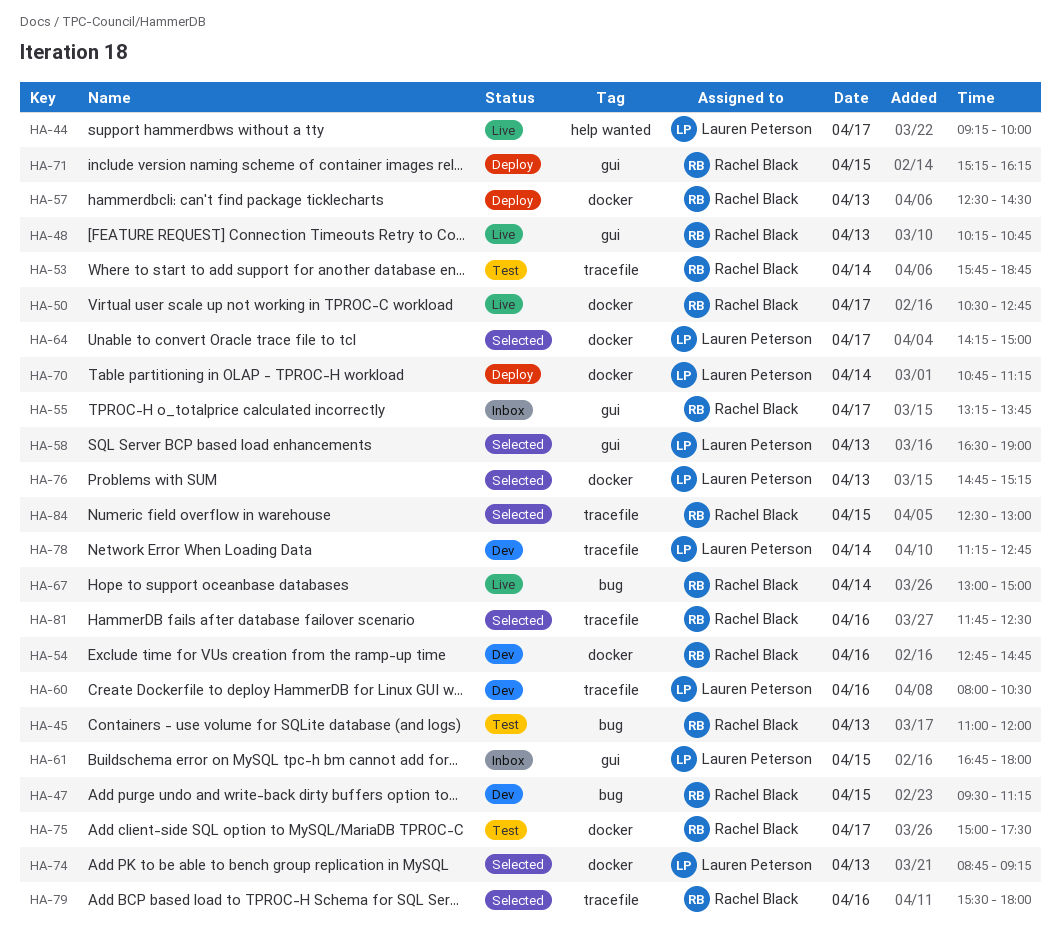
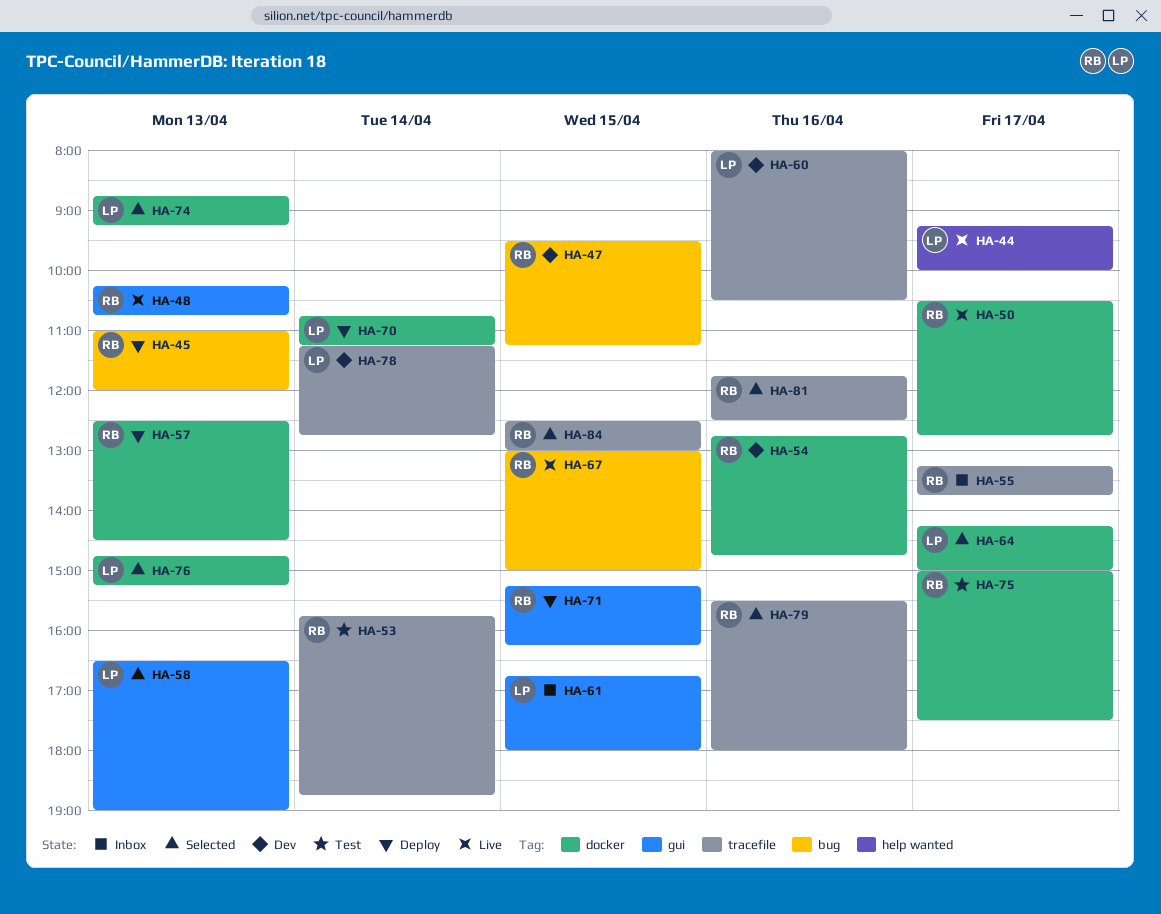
HA-45, status: Test -> Deploy
HA-55, label: gui -> tracefile
HA-67, day: Apr 14 -> Apr 15

